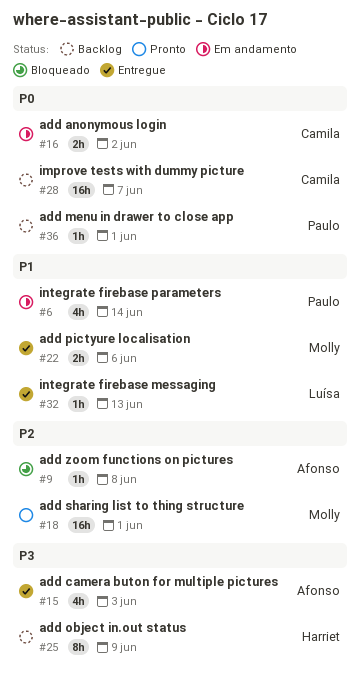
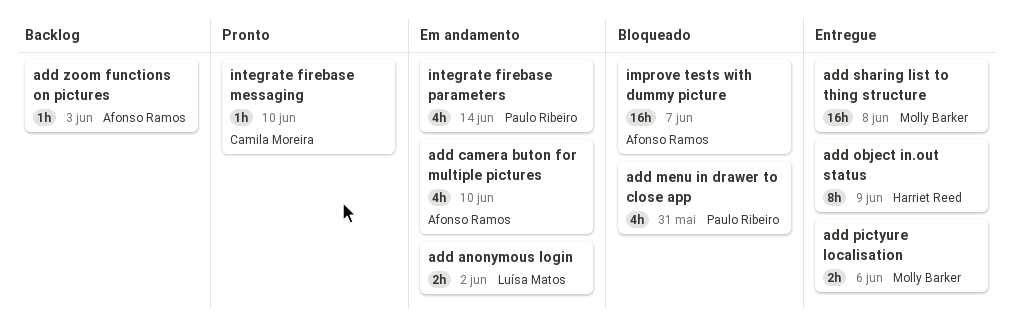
add anonymous login, owner: Camila Moreira -> Luísa Matos
add camera buton for multiple pictures, status: Entregue -> Em andamento
add camera buton for multiple pictures, due: Jun 3 -> Jun 10
add menu in drawer to close app, status: Backlog -> Bloqueado
add menu in drawer to close app, estimate: 1h -> 4h
add menu in drawer to close app, due: Jun 1 -> May 31
add object in.out status, status: Backlog -> Entregue
add sharing list to thing structure, status: Pronto -> Entregue
add sharing list to thing structure, due: Jun 1 -> Jun 8
add zoom functions on pictures, status: Bloqueado -> Backlog
add zoom functions on pictures, due: Jun 8 -> Jun 3
improve tests with dummy picture, status: Backlog -> Bloqueado
improve tests with dummy picture, owner: Camila Moreira -> Afonso Ramos
integrate firebase messaging, status: Entregue -> Pronto
integrate firebase messaging, owner: Luísa Matos -> Camila Moreira
integrate firebase messaging, due: Jun 13 -> Jun 10

